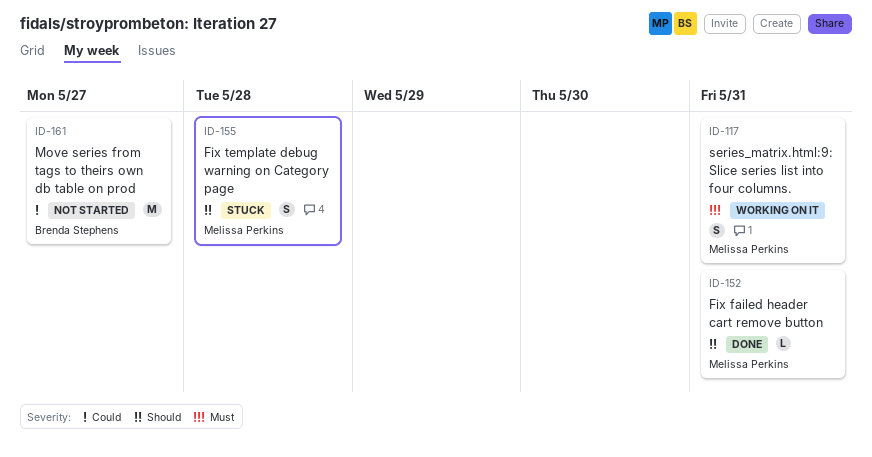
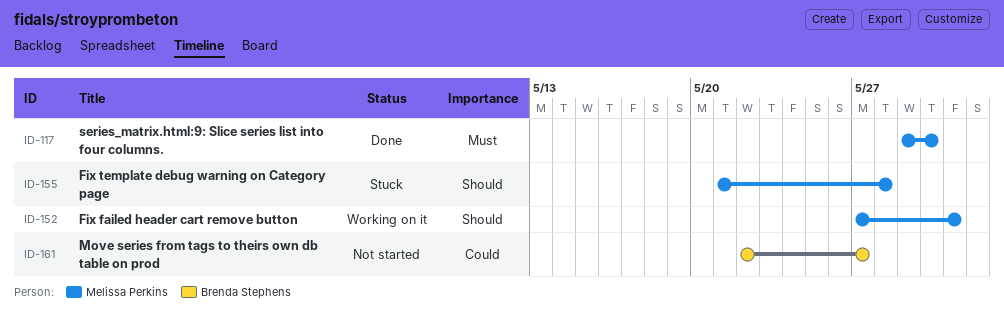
ID-117, status: Working on it -> Done
ID-117, due: May 31 -> May 30
ID-152, status: Done -> Working on it

